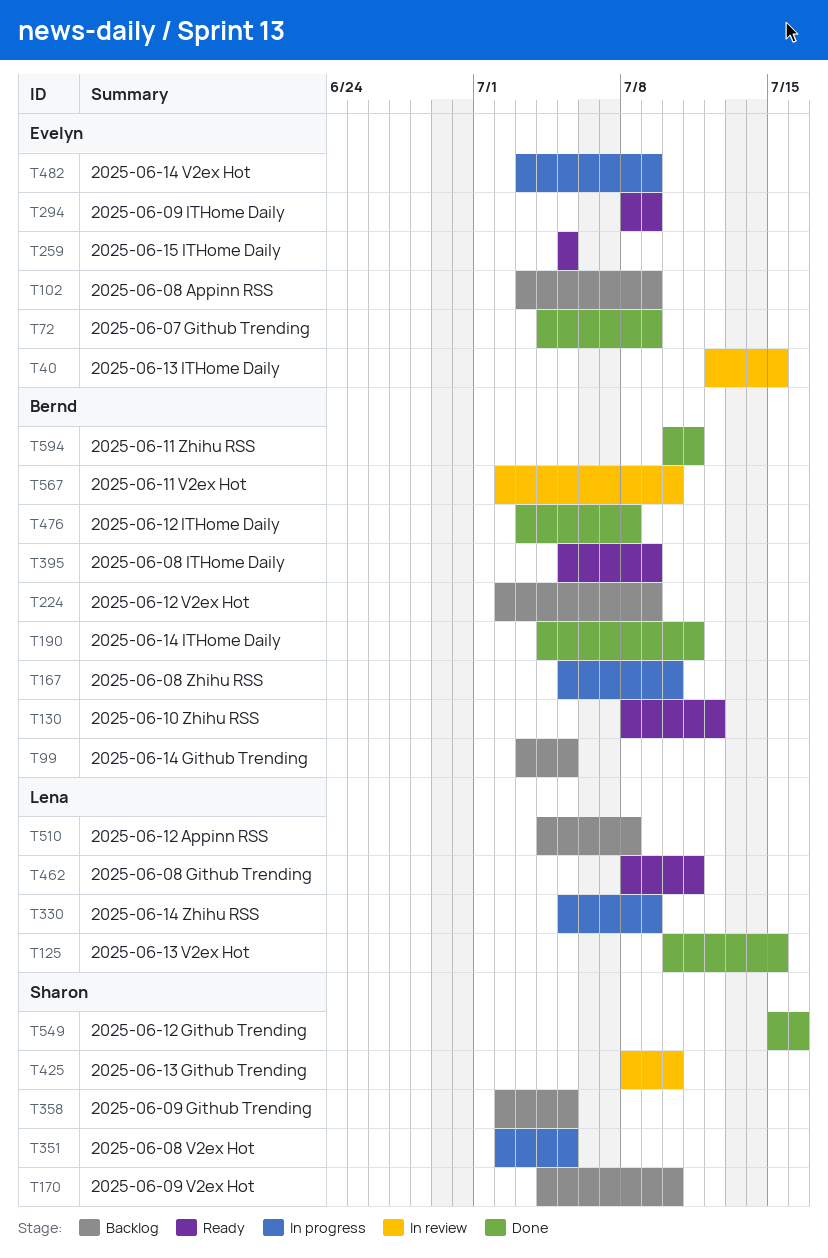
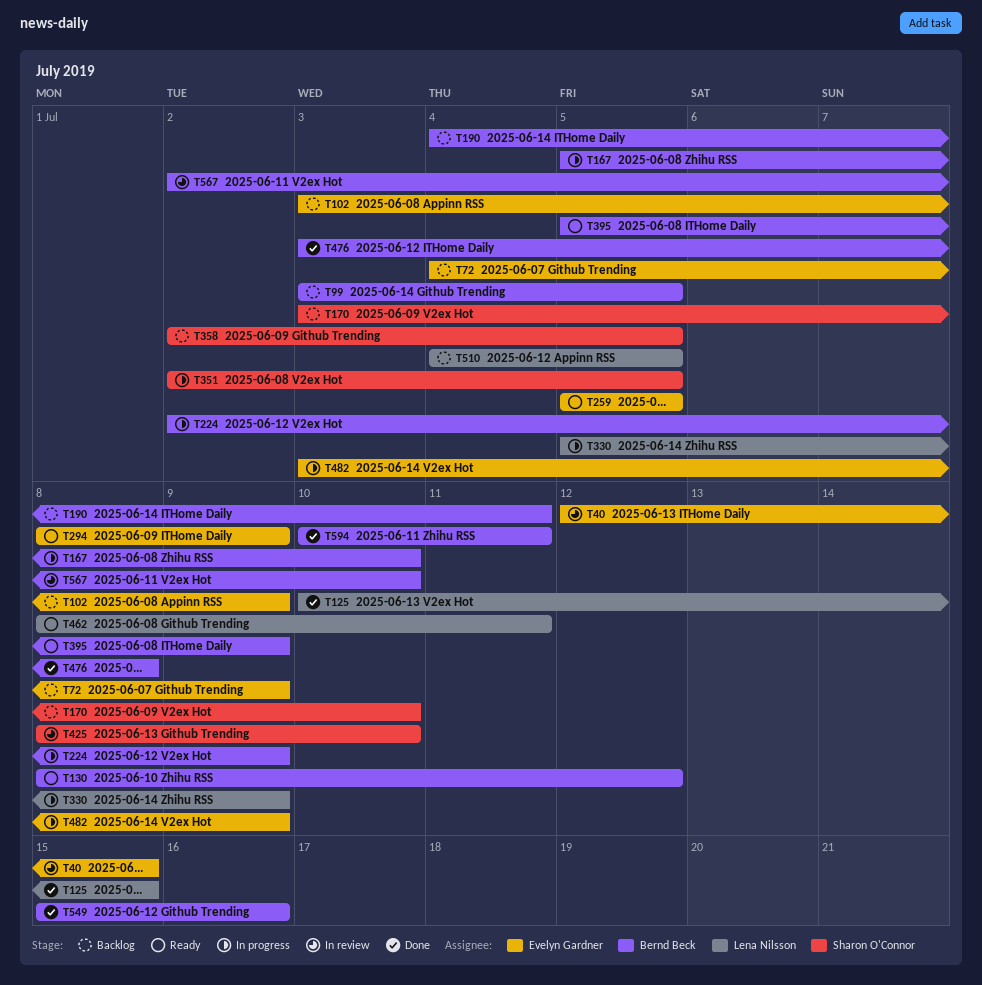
T72, status: Done -> Backlog
T170, start: Jul 4 -> Jul 3
T190, status: Done -> Backlog
T224, status: Backlog -> In progress
T510, due: Jul 8 -> Jul 5
T549, owner: Sharon O'Connor -> Bernd Beck

